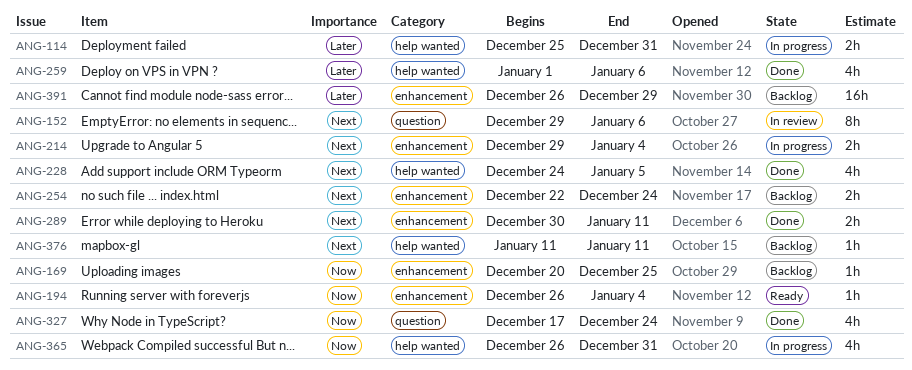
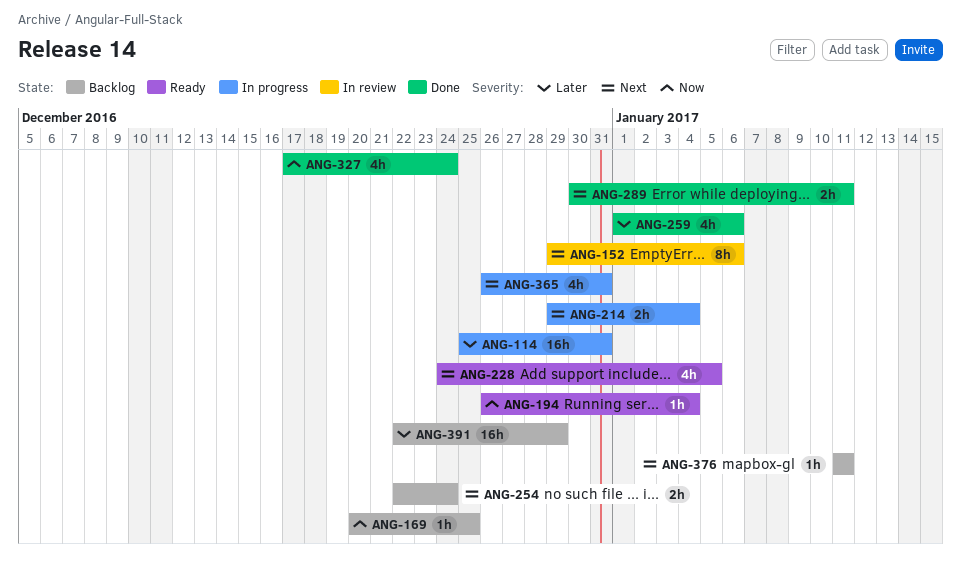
ANG-114, estimate: 2h -> 16h
ANG-228, status: Done -> Ready
ANG-365, priority: Now -> Next
ANG-391, start: Dec 26 -> Dec 22

